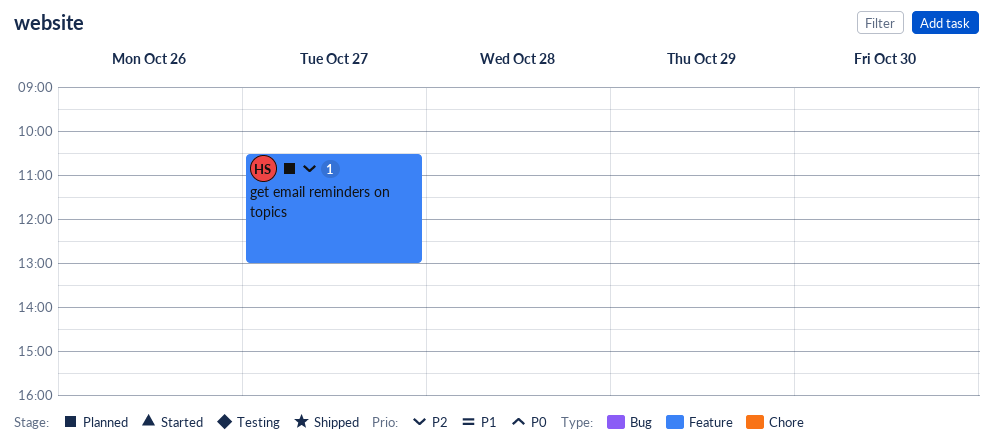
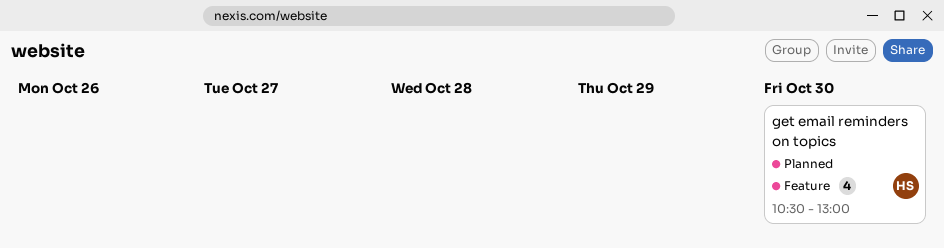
get email reminders on topics, estimate: 1 -> 4
get email reminders on topics, day: Oct 27 -> Oct 30

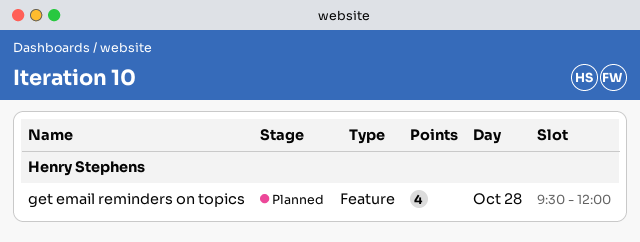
get email reminders on topics, day: Oct 30 -> Oct 28
get email reminders on topics, begins: 10:30 -> 09:30
get email reminders on topics, ends: 13:00 -> 12:00

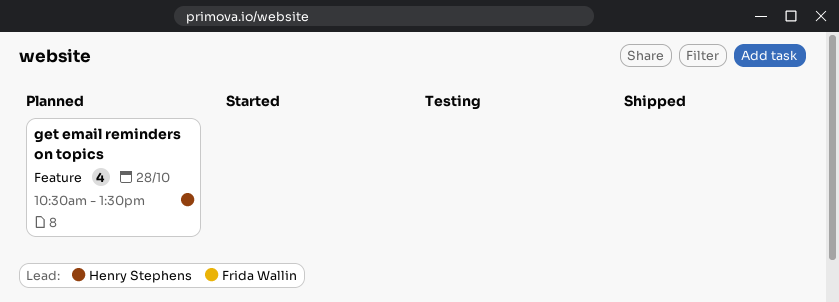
get email reminders on topics, begins: 09:30 -> 10:30
get email reminders on topics, ends: 12:00 -> 13:30

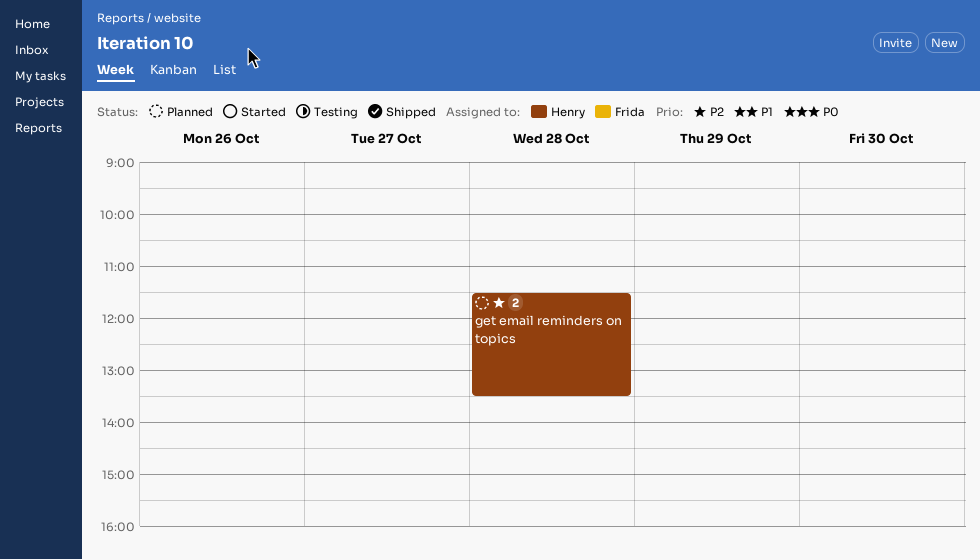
get email reminders on topics, estimate: 4 -> 2
get email reminders on topics, begins: 10:30 -> 11:30

